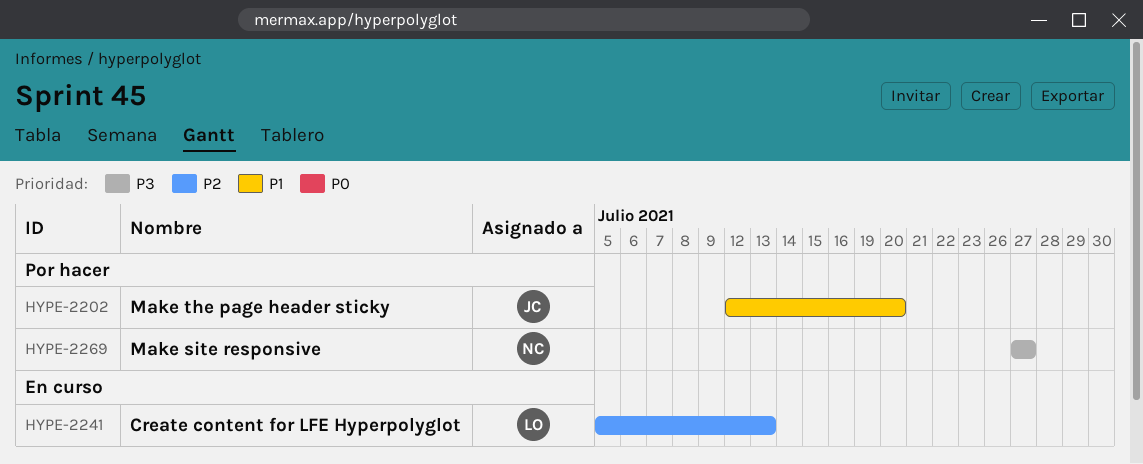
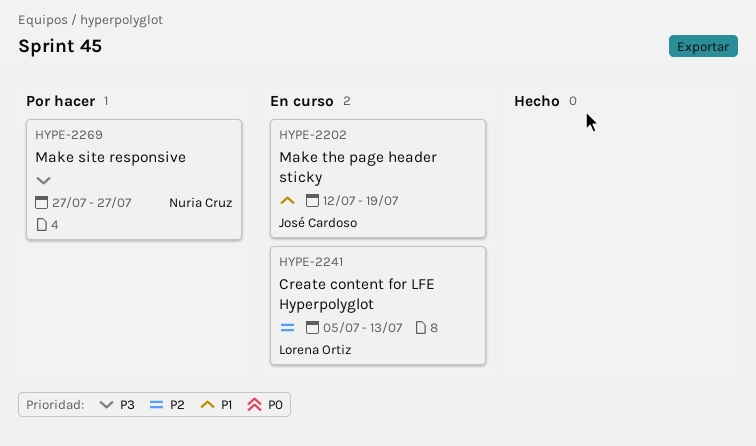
HYPE-2202, status: Por hacer -> En curso
HYPE-2202, due: Jul 20 -> Jul 19

